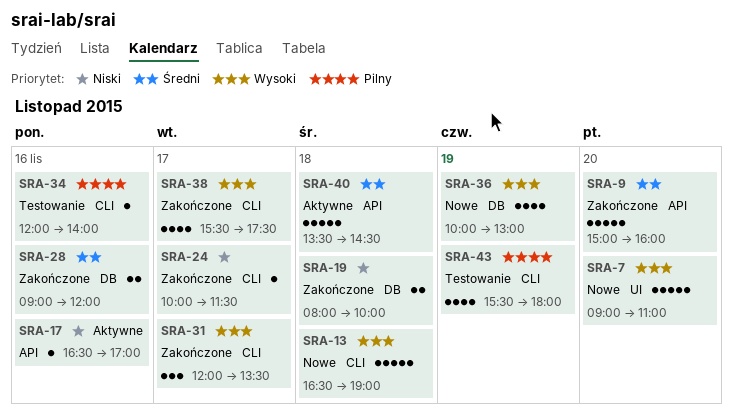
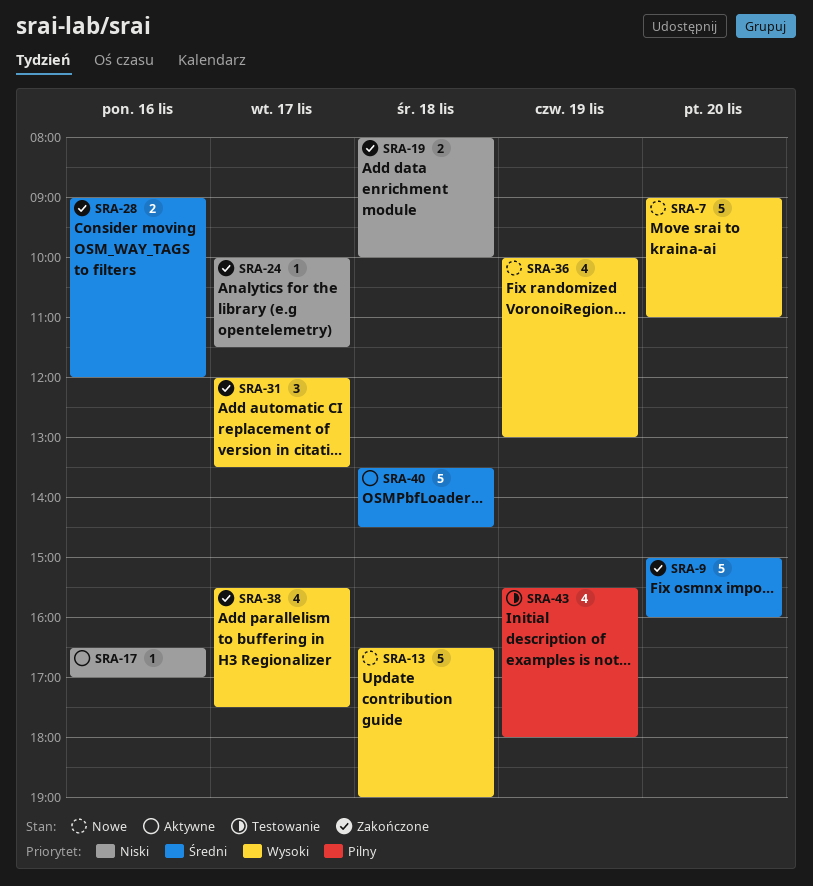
SRA-34: present -> none

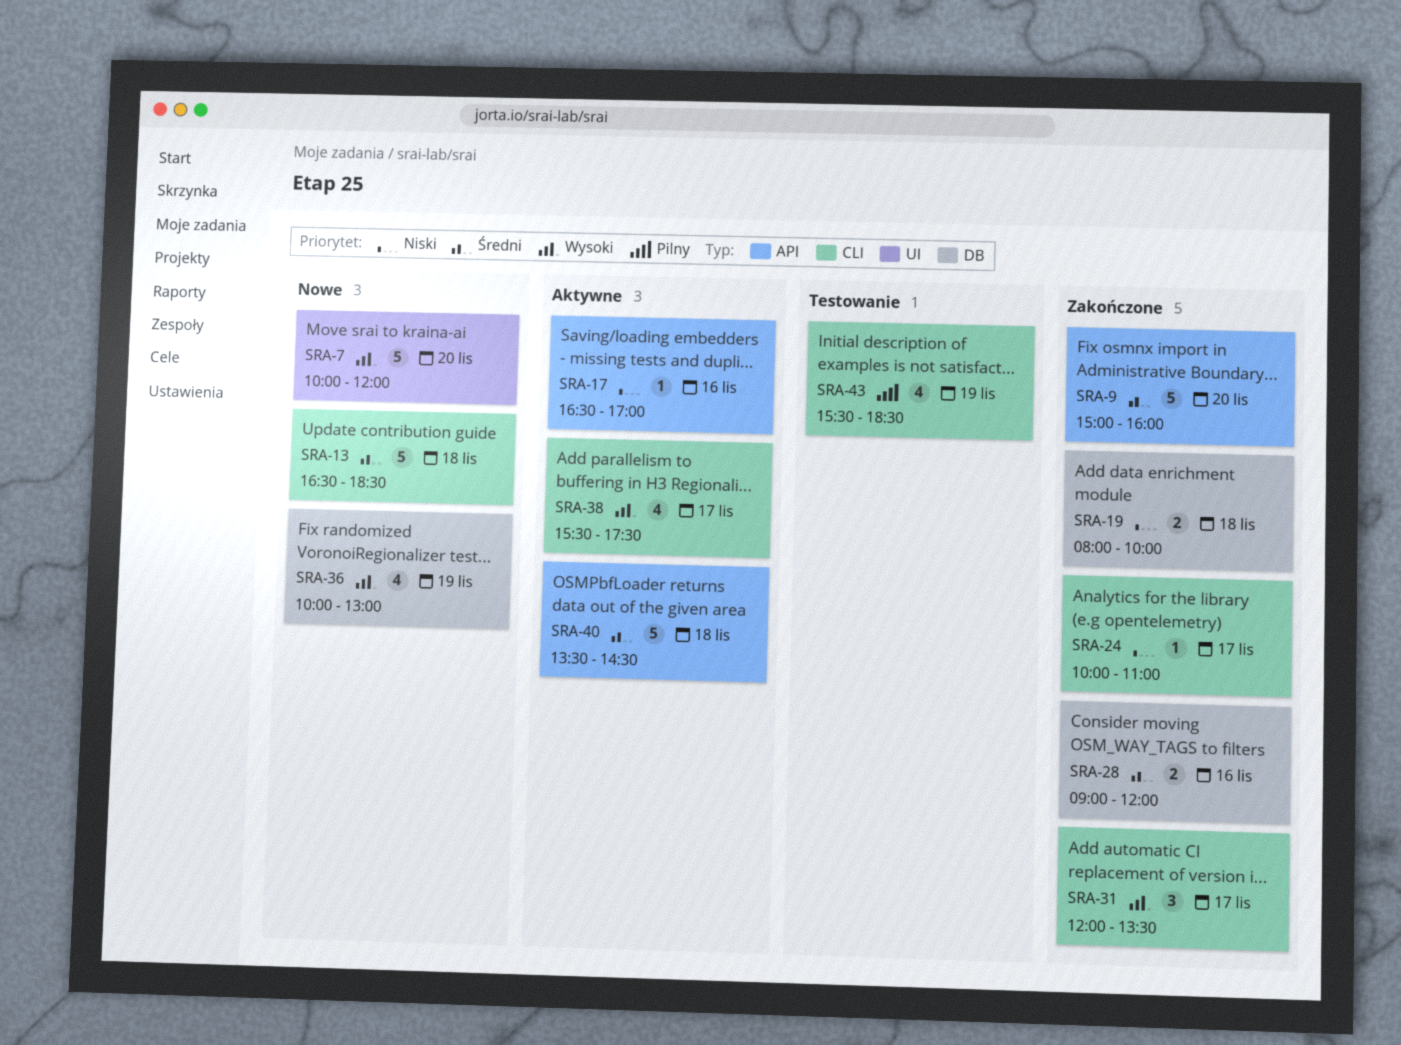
SRA-7, begins: 09:00 -> 10:00
SRA-7, ends: 11:00 -> 12:00
SRA-13, priority: Wysoki -> Średni
SRA-13, ends: 19:00 -> 18:30
SRA-24, ends: 11:30 -> 11:00
SRA-38, status: Zakończone -> Aktywne
SRA-43, ends: 18:00 -> 18:30

